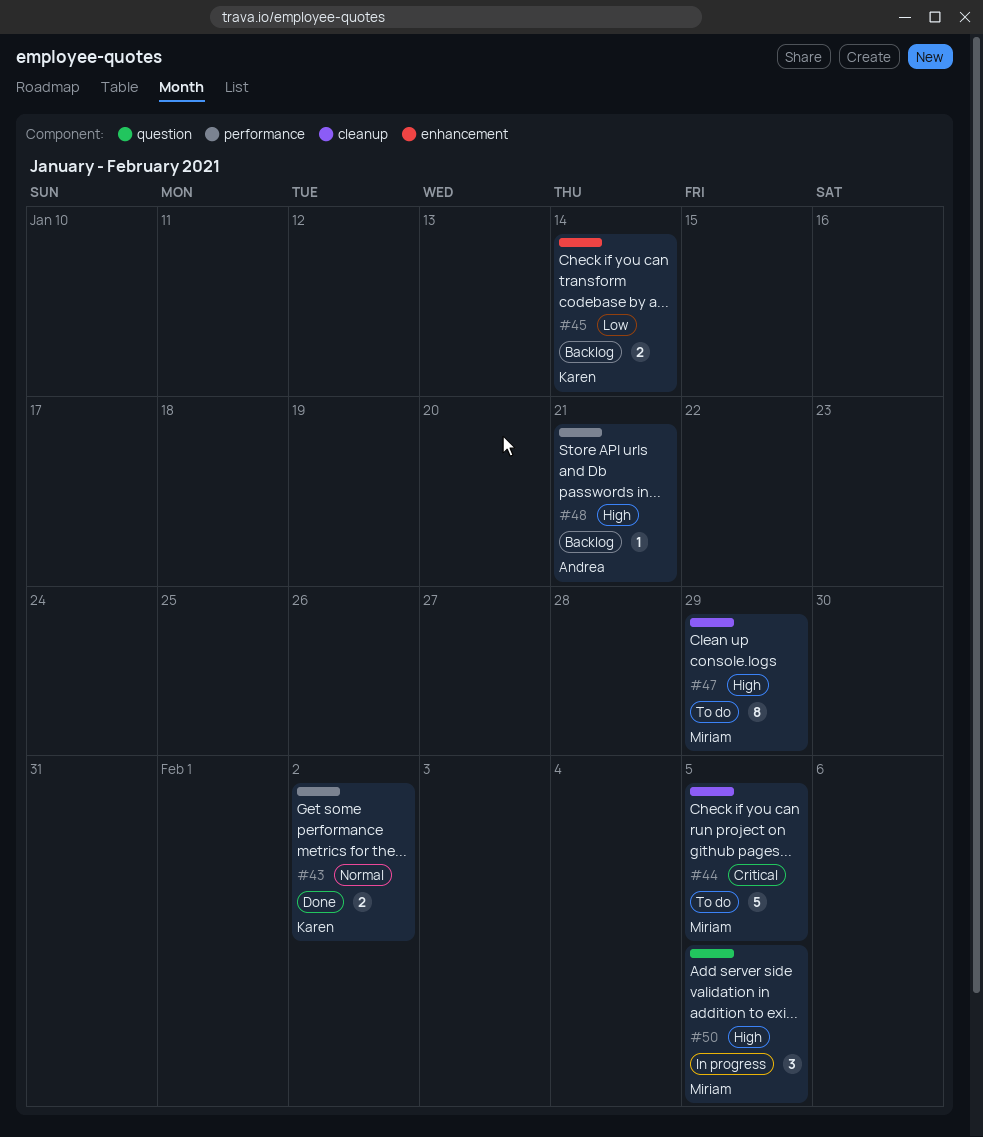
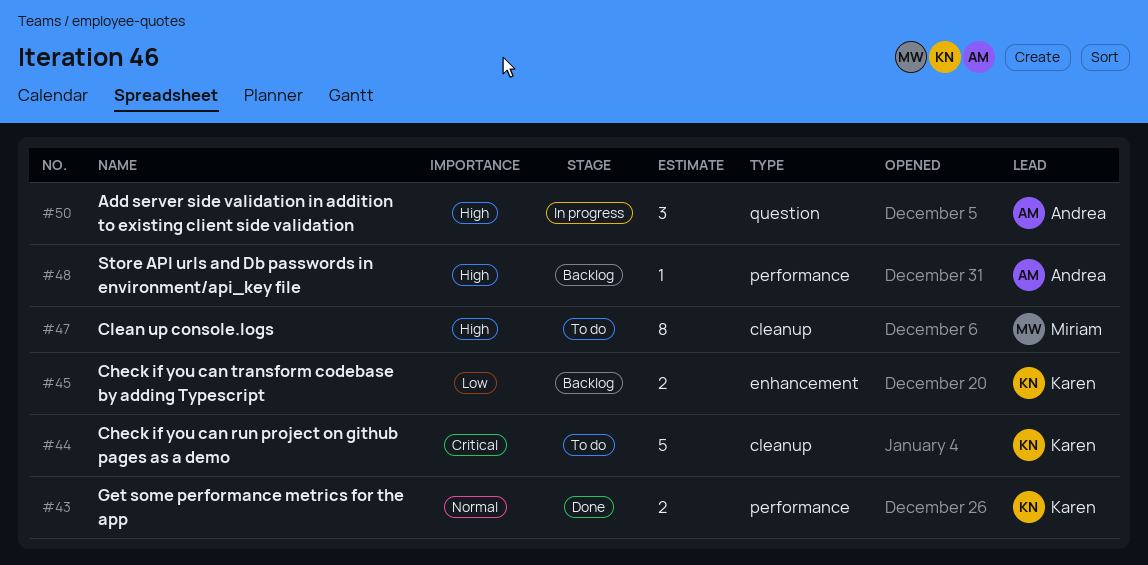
#44, owner: Miriam -> Karen
#50, owner: Miriam -> Andrea

